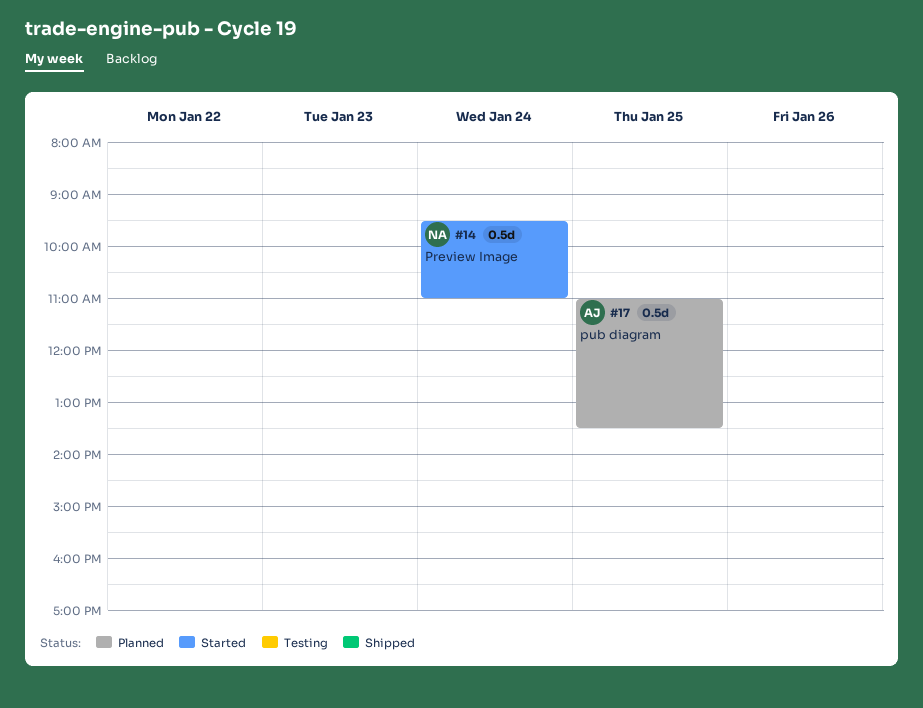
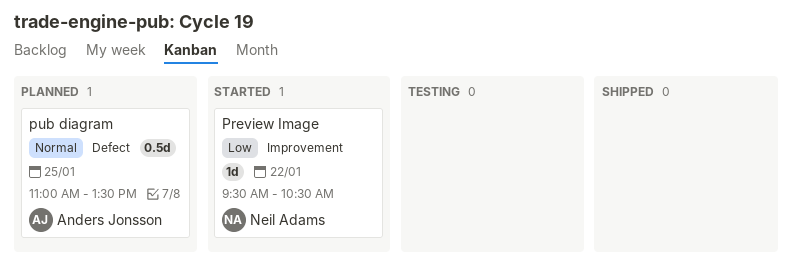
Preview Image, estimate: 0.5d -> 1d
Preview Image, day: Jan 24 -> Jan 22
Preview Image, ends: 11:00 -> 10:30

